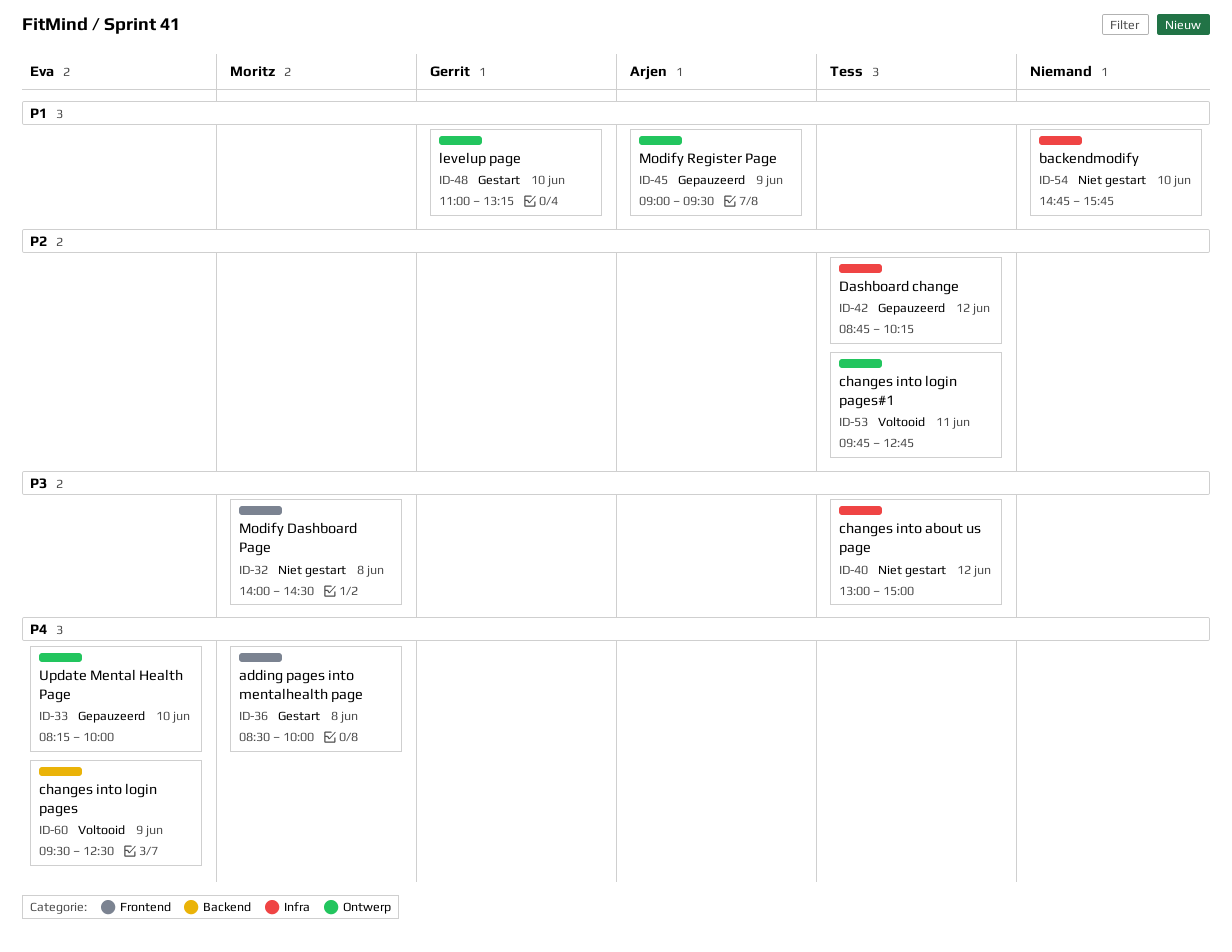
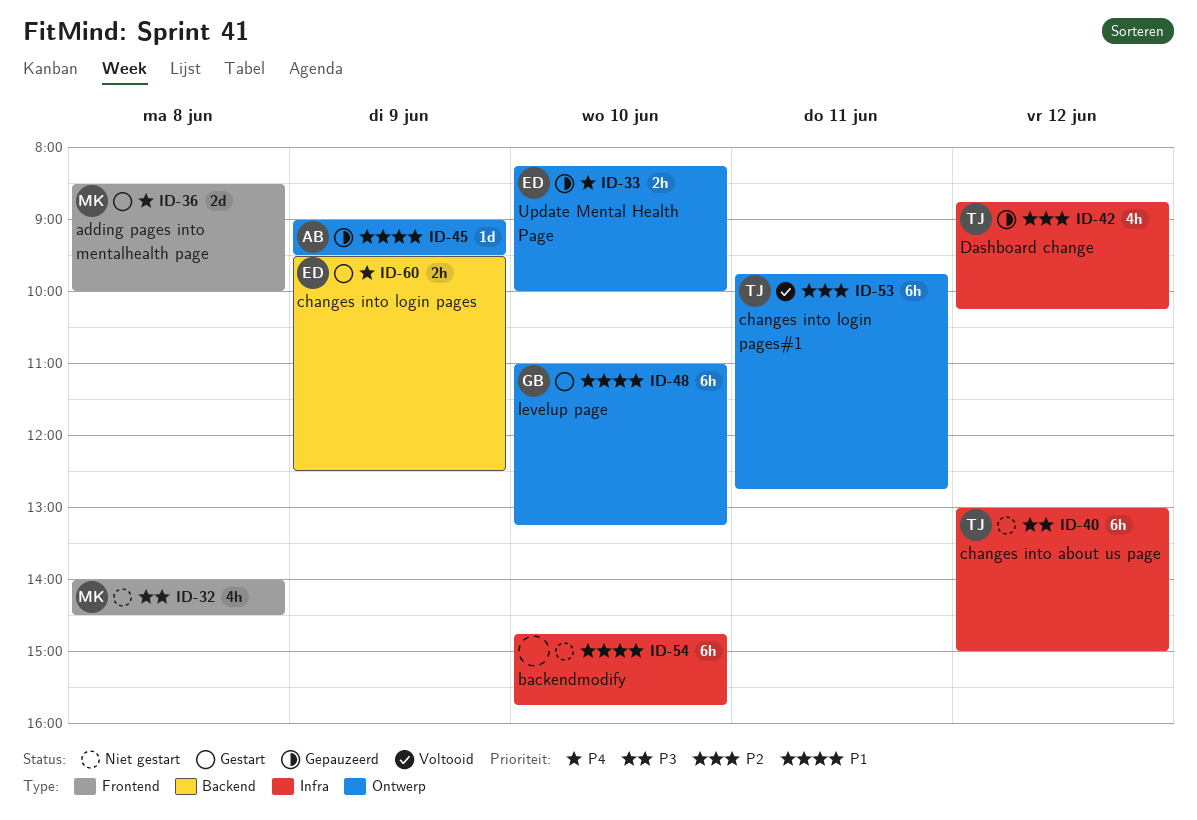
ID-60, status: Voltooid -> Gestart

